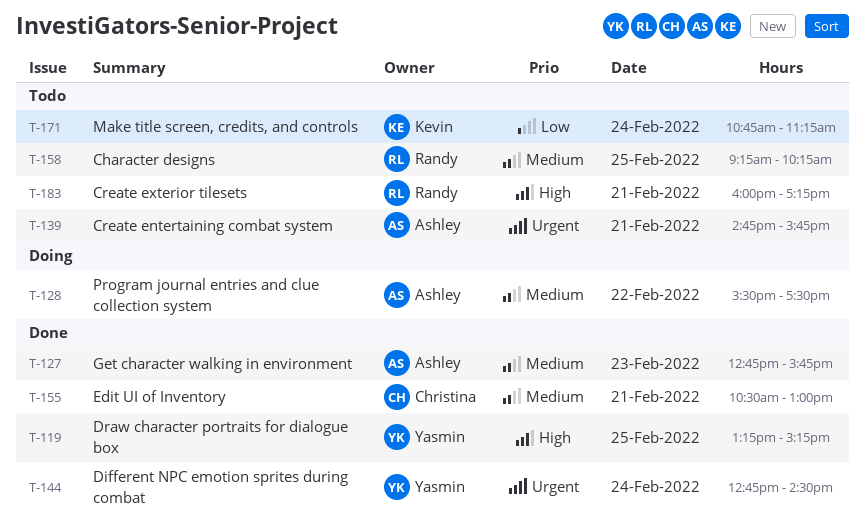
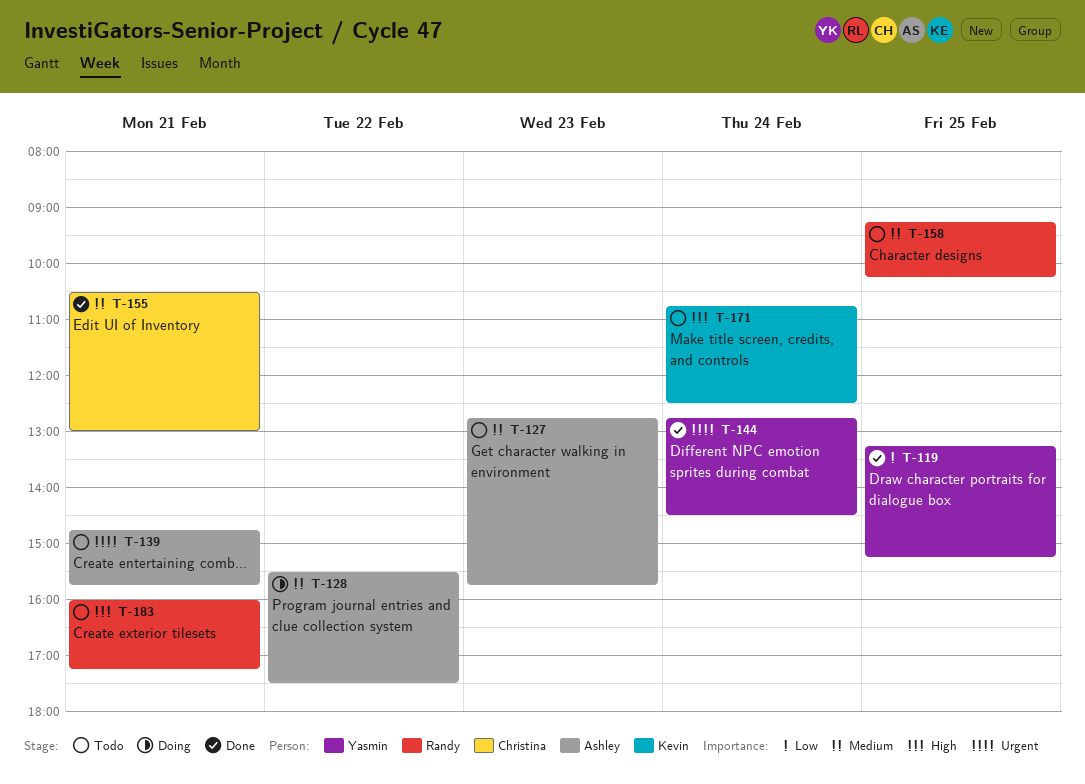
T-119, priority: High -> Low
T-127, status: Done -> Todo
T-171, priority: Low -> High
T-171, ends: 11:15 -> 12:30

